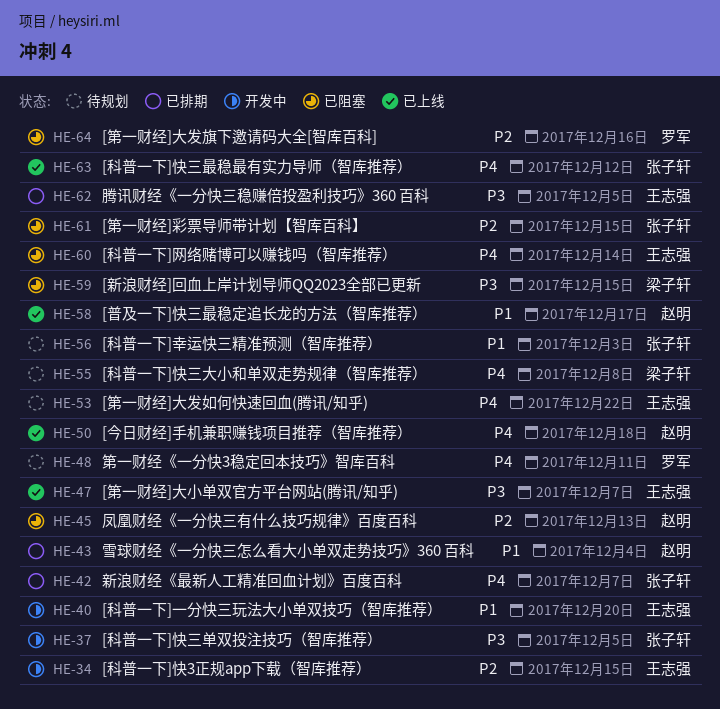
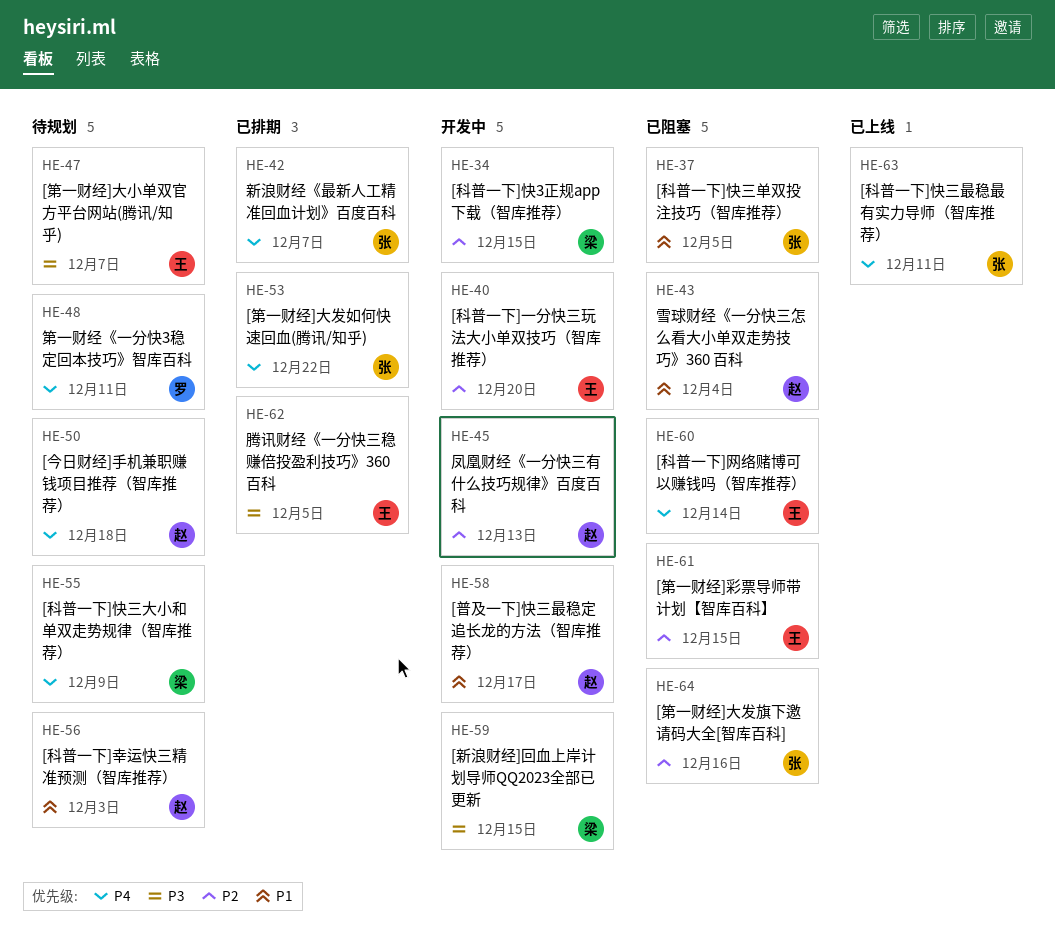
HE-34, owner: 王志强 -> 梁子轩
HE-37, status: 开发中 -> 已阻塞
HE-37, priority: P3 -> P1
HE-40, priority: P1 -> P2
HE-43, status: 已排期 -> 已阻塞
HE-45, status: 已阻塞 -> 开发中
HE-47, status: 已上线 -> 待规划
HE-50, status: 已上线 -> 待规划
HE-53, status: 待规划 -> 已排期
HE-53, owner: 王志强 -> 张子轩
HE-55, due: Dec 8 -> Dec 9
HE-56, owner: 张子轩 -> 赵明
HE-58, status: 已上线 -> 开发中
HE-59, status: 已阻塞 -> 开发中
HE-61, owner: 张子轩 -> 王志强
HE-63, due: Dec 12 -> Dec 11
HE-64, owner: 罗军 -> 张子轩

